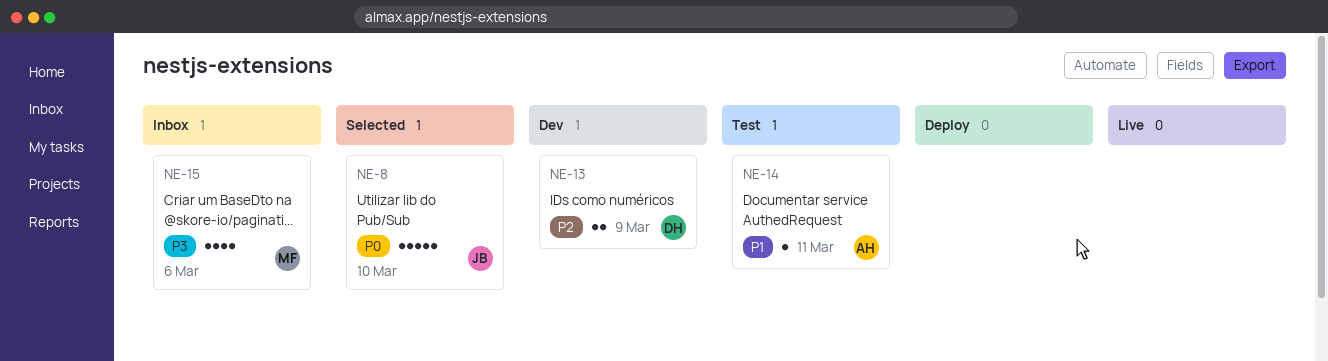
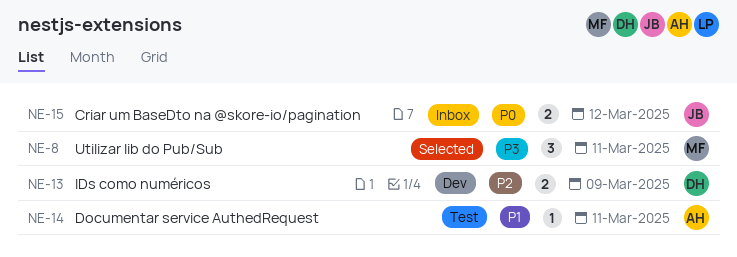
NE-8, owner: JB -> MF
NE-8, priority: P0 -> P3
NE-8, estimate: 5 -> 3
NE-8, due: Mar 10 -> Mar 11
NE-15, owner: MF -> JB
NE-15, priority: P3 -> P0
NE-15, estimate: 4 -> 2
NE-15, due: Mar 6 -> Mar 12

